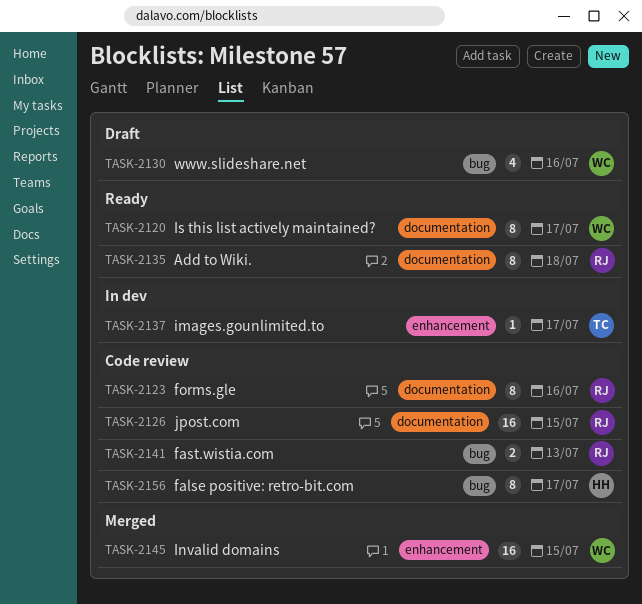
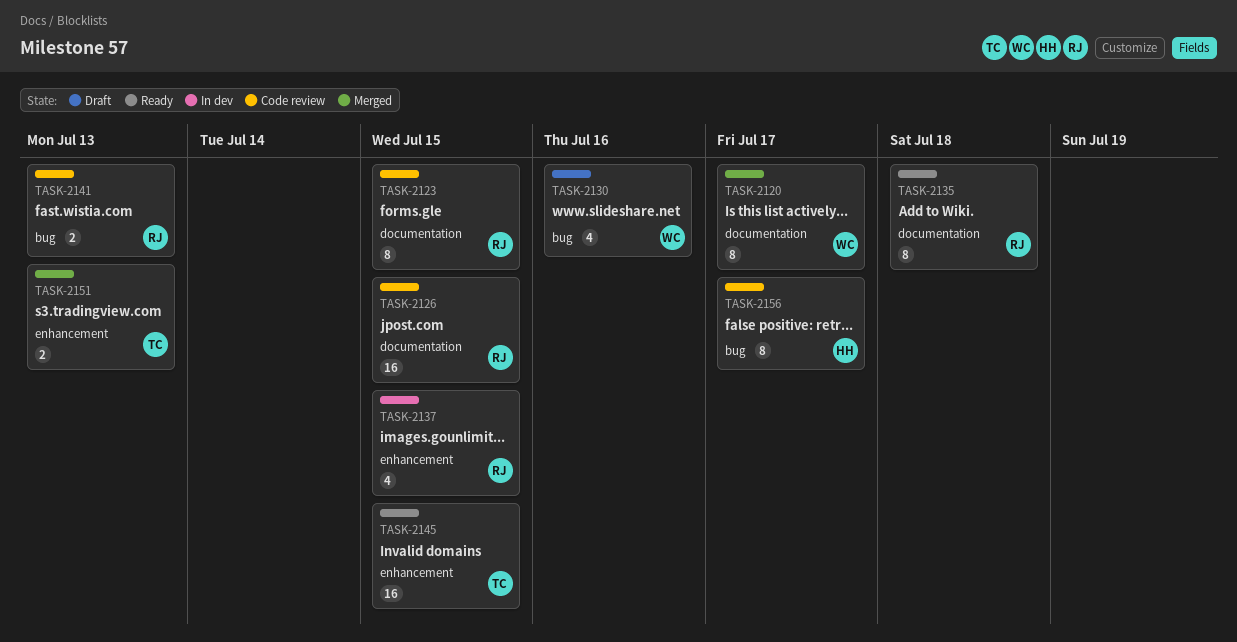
TASK-2120, status: Ready -> Merged
TASK-2123, due: Jul 16 -> Jul 15
TASK-2137, owner: TC -> RJ
TASK-2137, estimate: 1 -> 4
TASK-2137, due: Jul 17 -> Jul 15
TASK-2145, status: Merged -> Ready
TASK-2145, owner: WC -> TC
TASK-2151: none -> present

